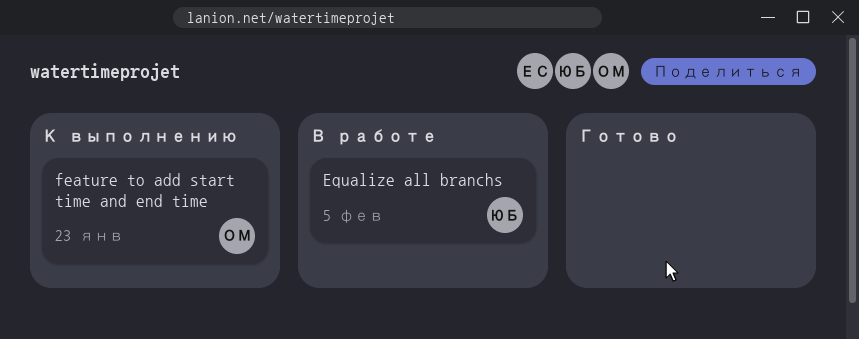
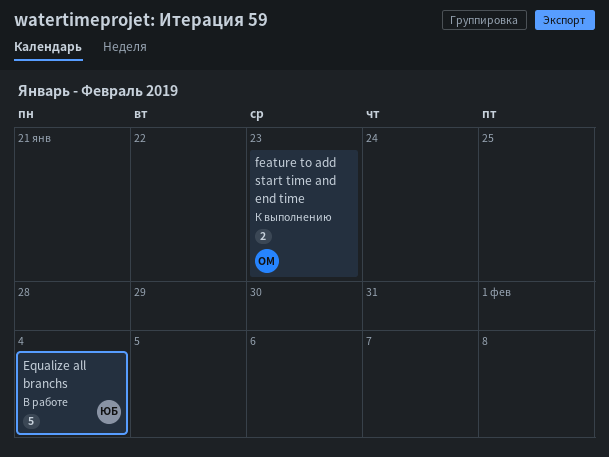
Equalize all branchs, due: Feb 5 -> Feb 4

